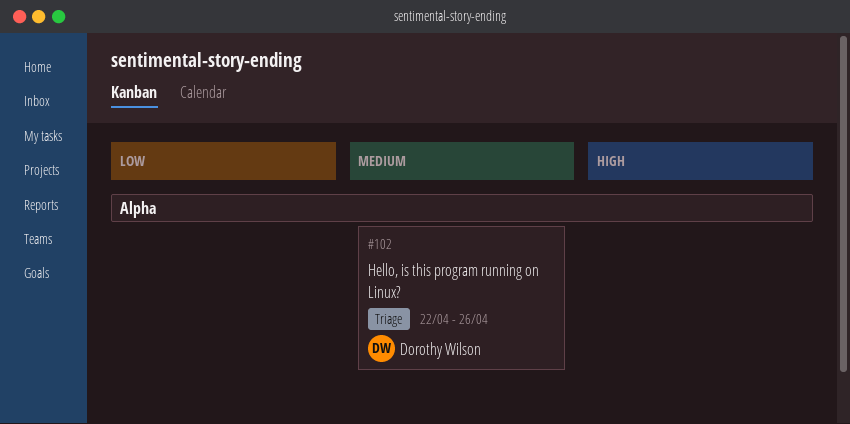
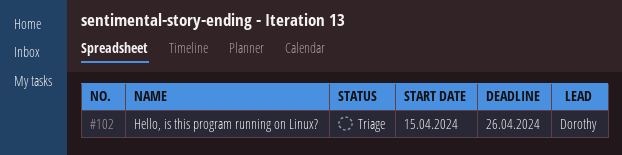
#102, start: Apr 22 -> Apr 15

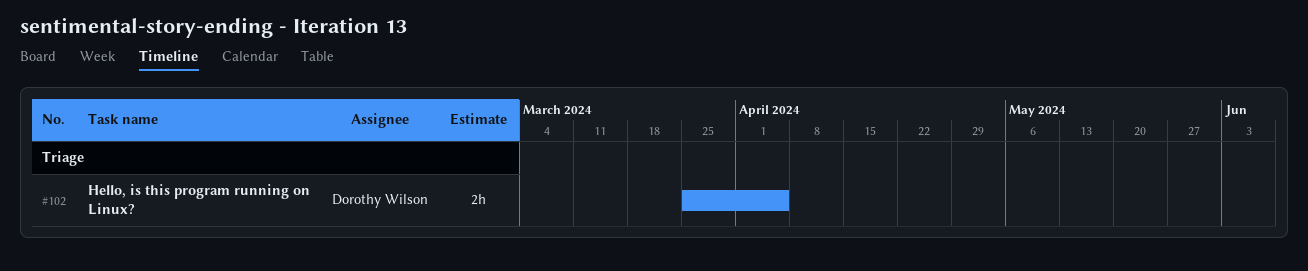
#102, start: Apr 15 -> Mar 25
#102, due: Apr 26 -> Apr 5

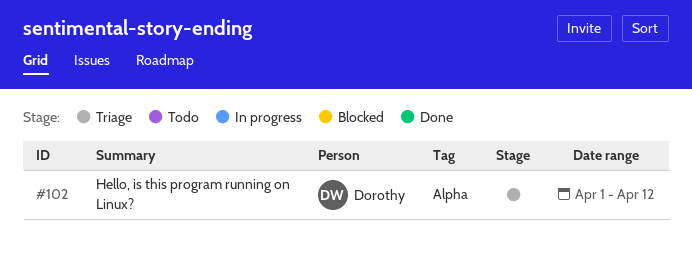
#102, start: Mar 25 -> Apr 1
#102, due: Apr 5 -> Apr 12

